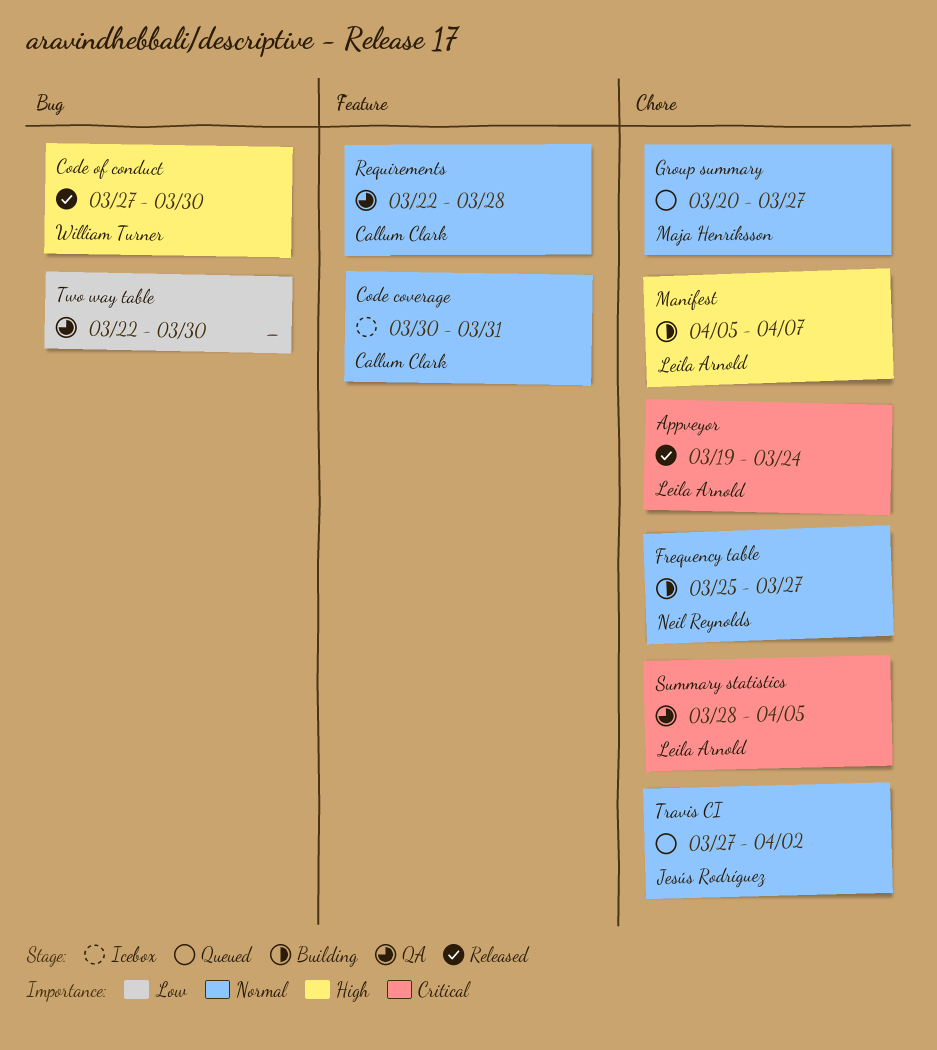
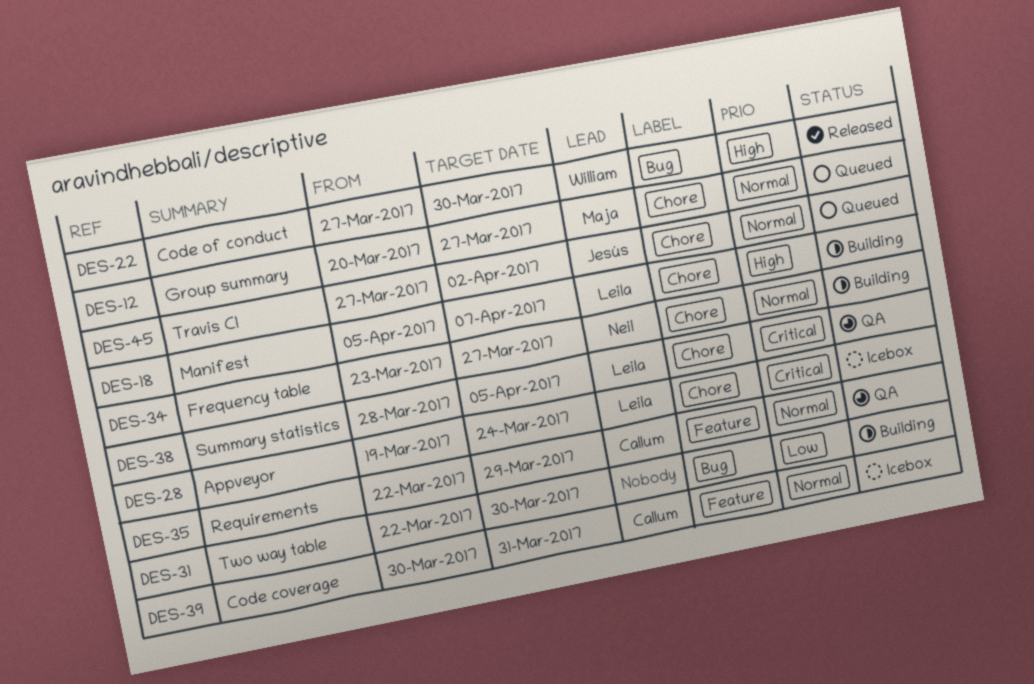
Appveyor, status: Released -> Icebox
Frequency table, start: Mar 25 -> Mar 23
Requirements, due: Mar 28 -> Mar 29
Two way table, status: QA -> Building

